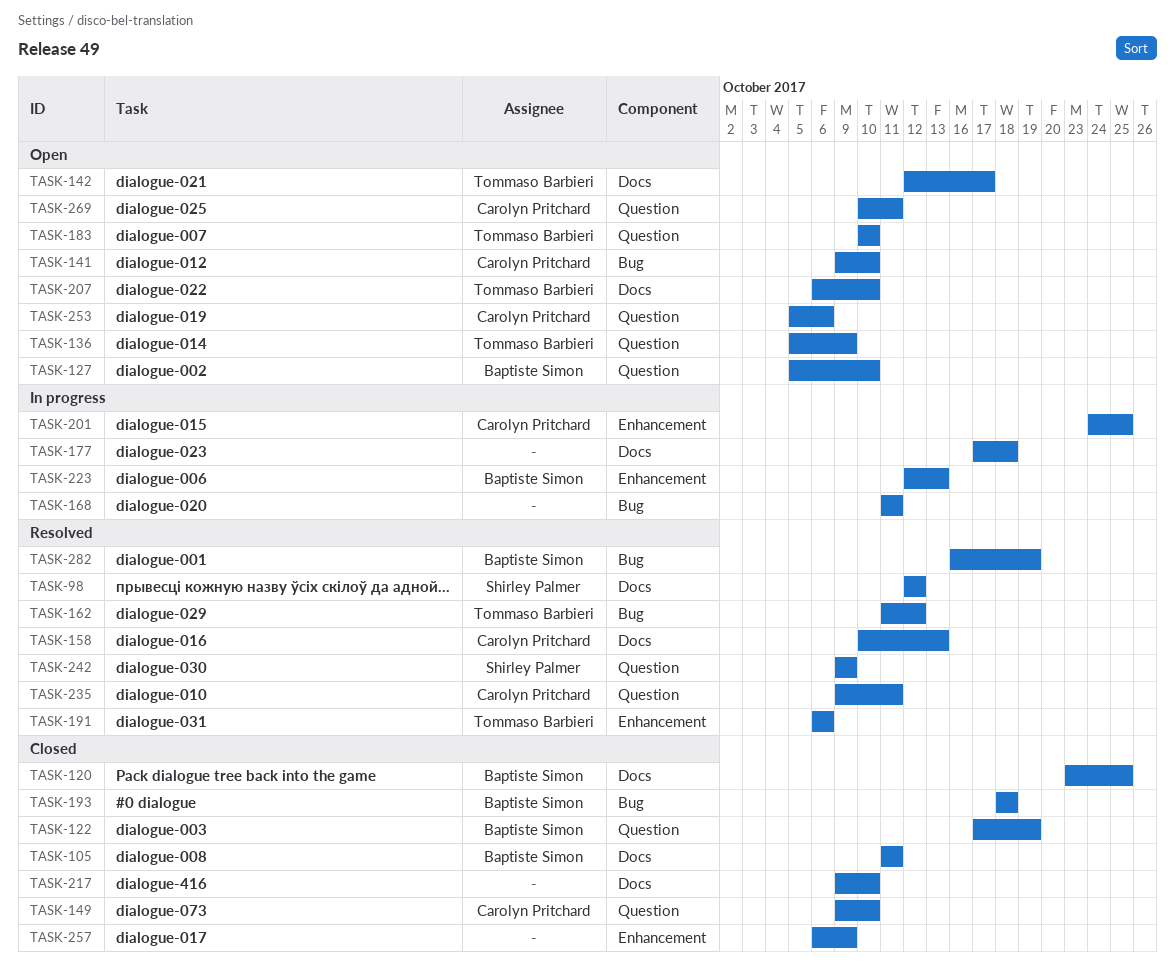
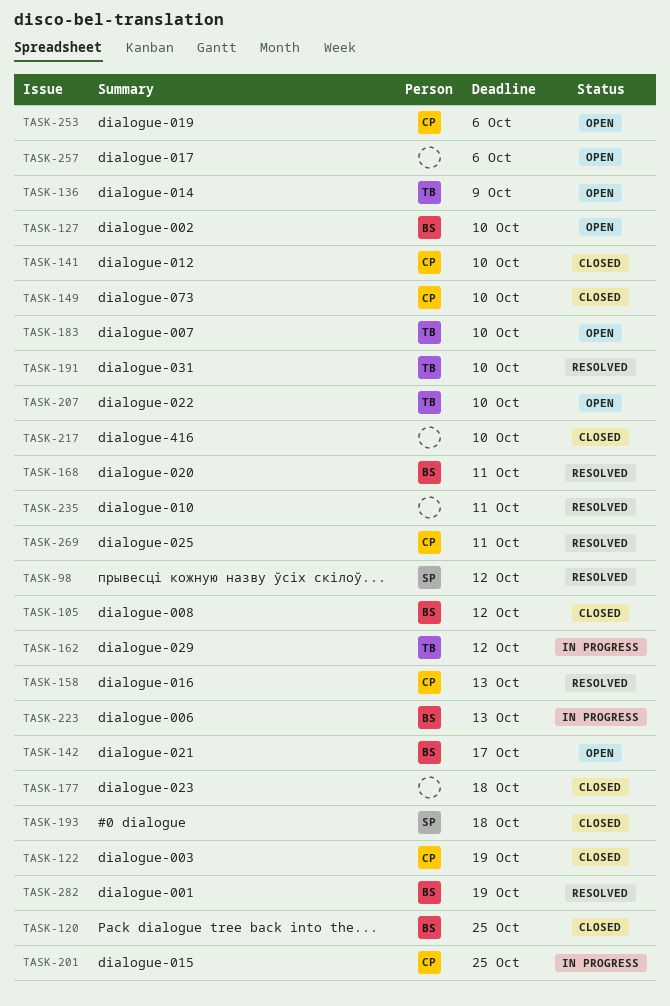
TASK-105, due: Oct 11 -> Oct 12
TASK-122, owner: Baptiste Simon -> Carolyn Pritchard
TASK-141, status: Open -> Closed
TASK-142, owner: Tommaso Barbieri -> Baptiste Simon
TASK-162, status: Resolved -> In progress
TASK-168, status: In progress -> Resolved
TASK-168, owner: none -> Baptiste Simon
TASK-177, status: In progress -> Closed
TASK-191, due: Oct 6 -> Oct 10
TASK-193, owner: Baptiste Simon -> Shirley Palmer
TASK-235, owner: Carolyn Pritchard -> none
TASK-242: present -> none
TASK-257, status: Closed -> Open
TASK-257, due: Oct 9 -> Oct 6
TASK-269, status: Open -> Resolved

